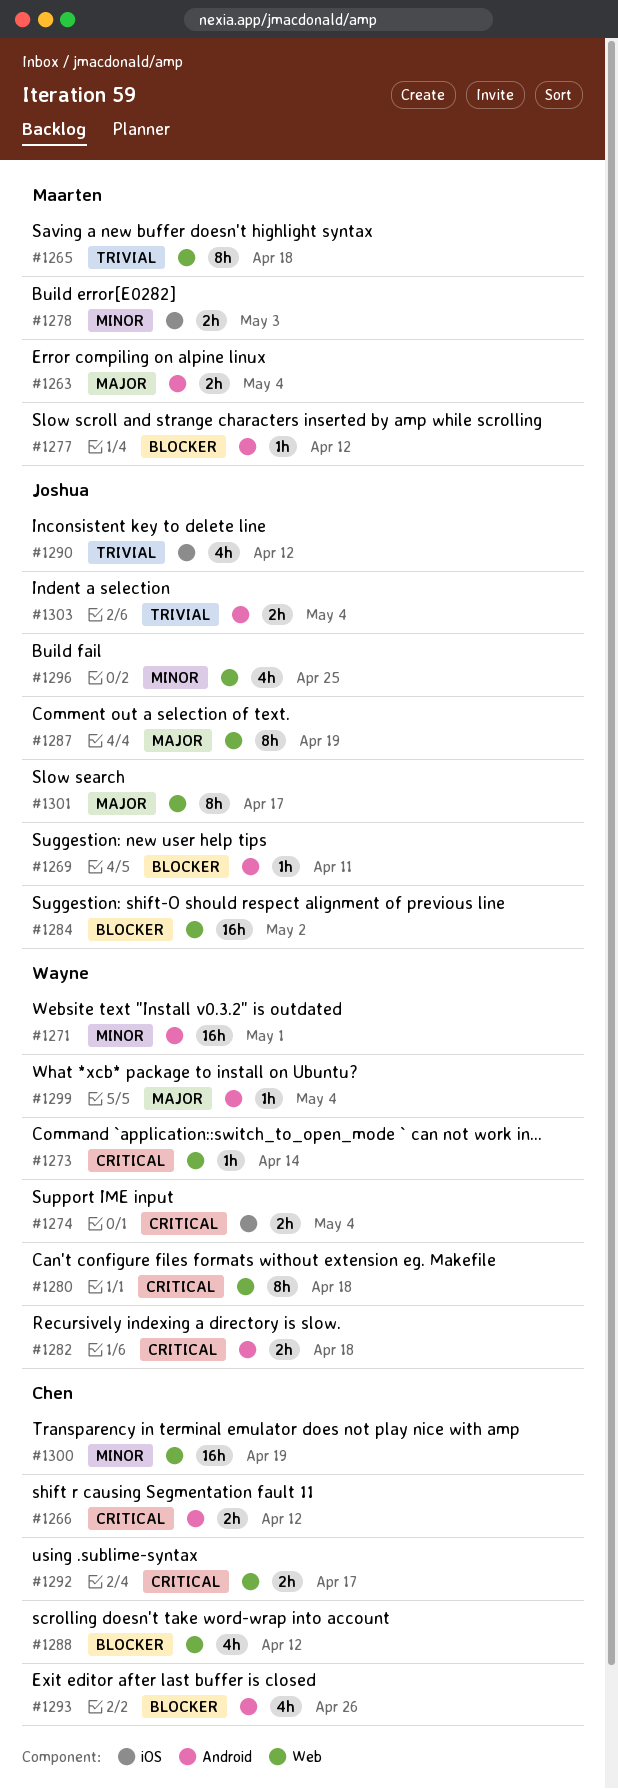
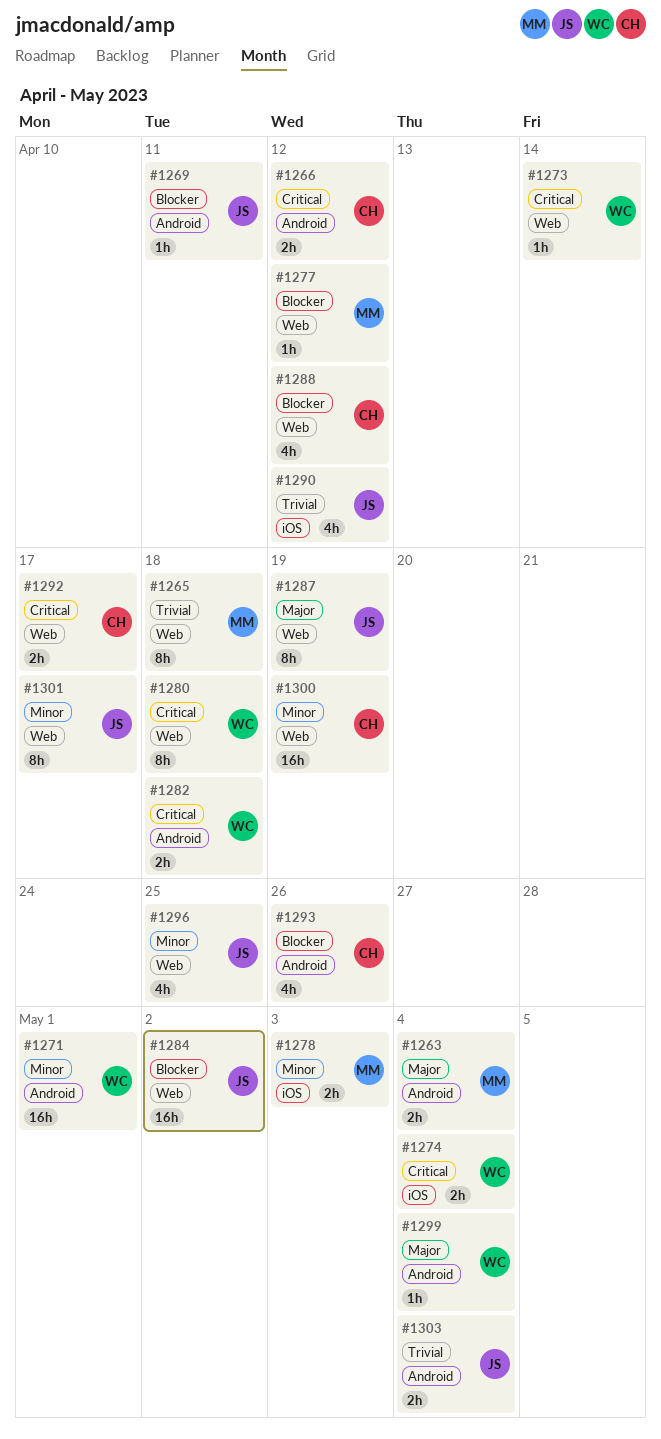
#1277, label: Android -> Web
#1301, priority: Major -> Minor

